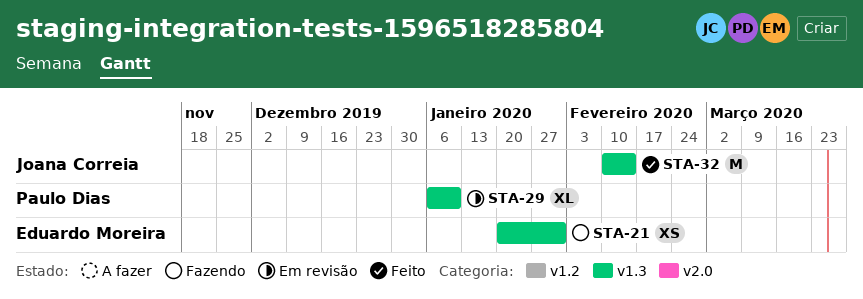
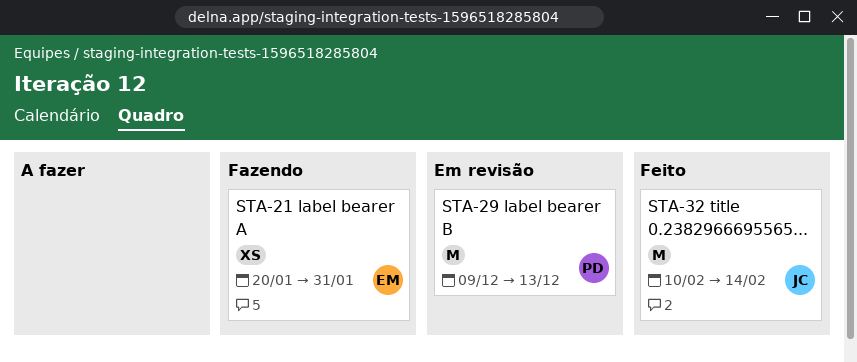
STA-29, estimate: XL -> M
STA-29, start: Jan 6 -> Dec 9
STA-29, due: Jan 10 -> Dec 13

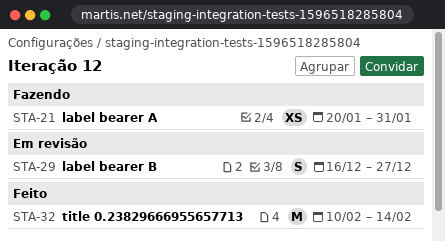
STA-29, estimate: M -> S
STA-29, start: Dec 9 -> Dec 16
STA-29, due: Dec 13 -> Dec 27

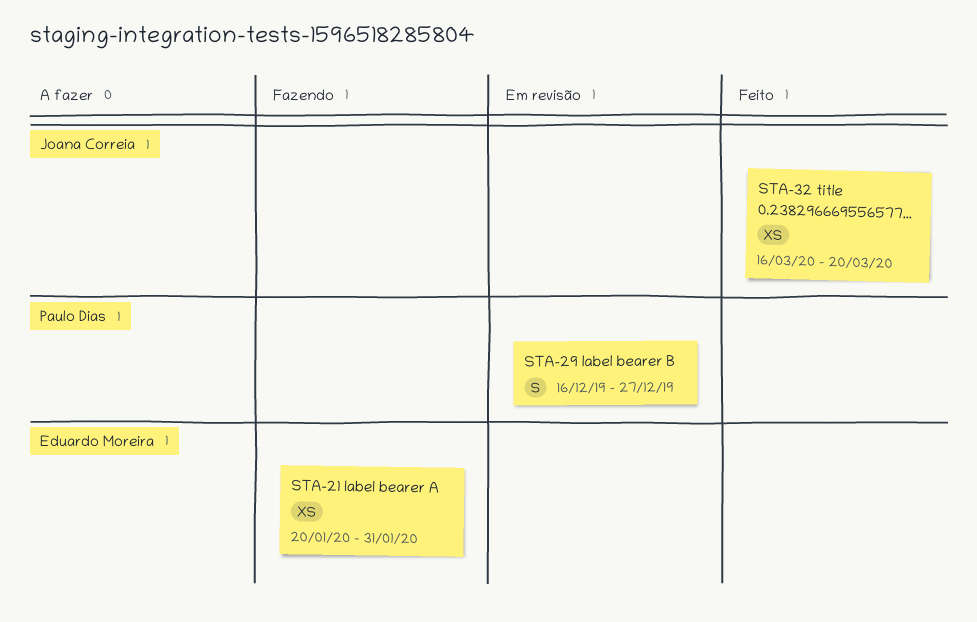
STA-32, estimate: M -> XS
STA-32, start: Feb 10 -> Mar 16
STA-32, due: Feb 14 -> Mar 20

